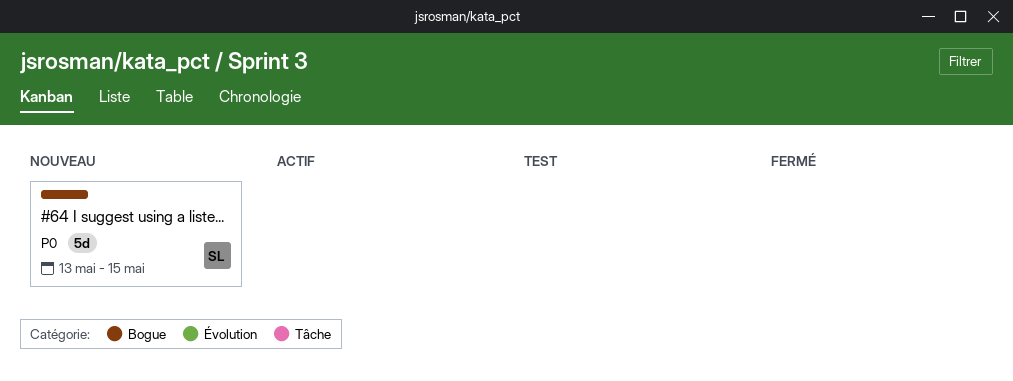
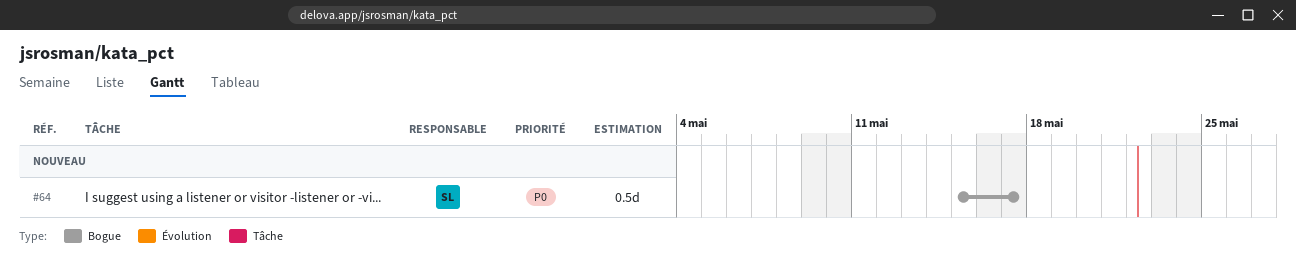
#64, estimate: 5d -> 0.5d
#64, start: May 13 -> May 15
#64, due: May 15 -> May 17

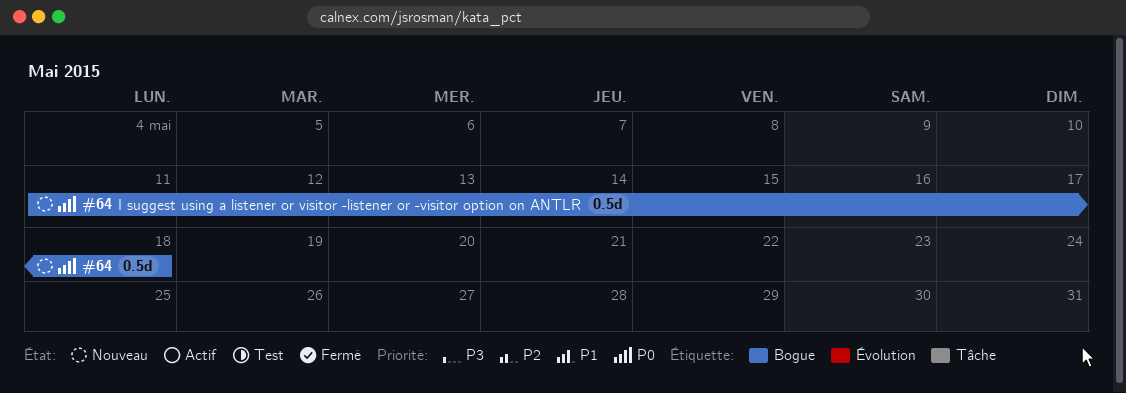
#64, start: May 15 -> May 11
#64, due: May 17 -> May 18

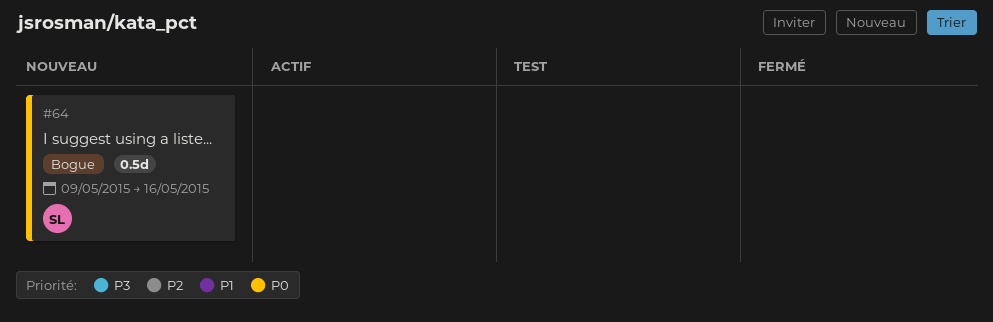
#64, start: May 11 -> May 9
#64, due: May 18 -> May 16

